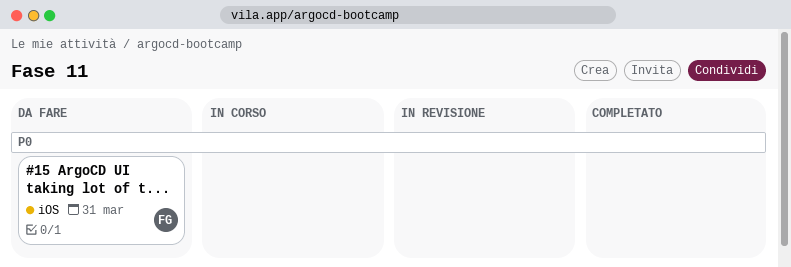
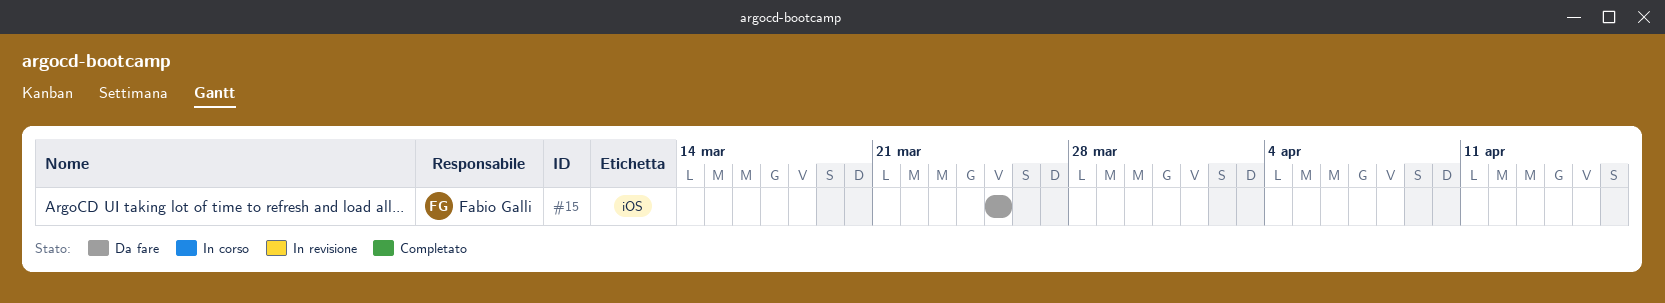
#15, due: Mar 31 -> Mar 25

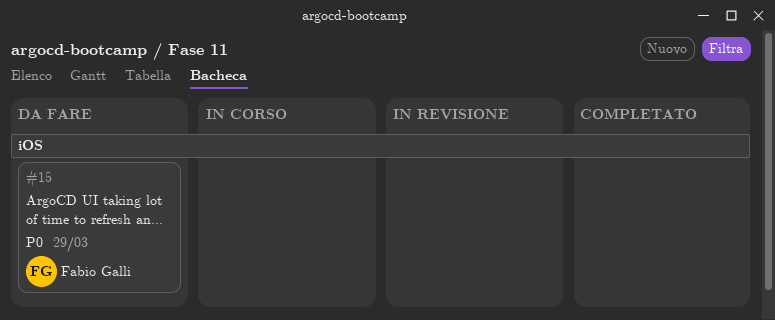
#15, due: Mar 25 -> Mar 29

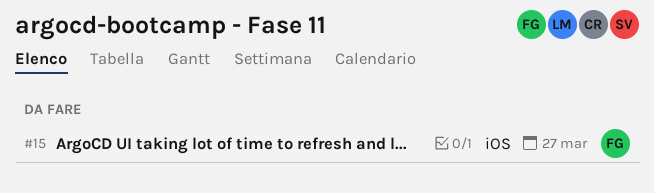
#15, due: Mar 29 -> Mar 27

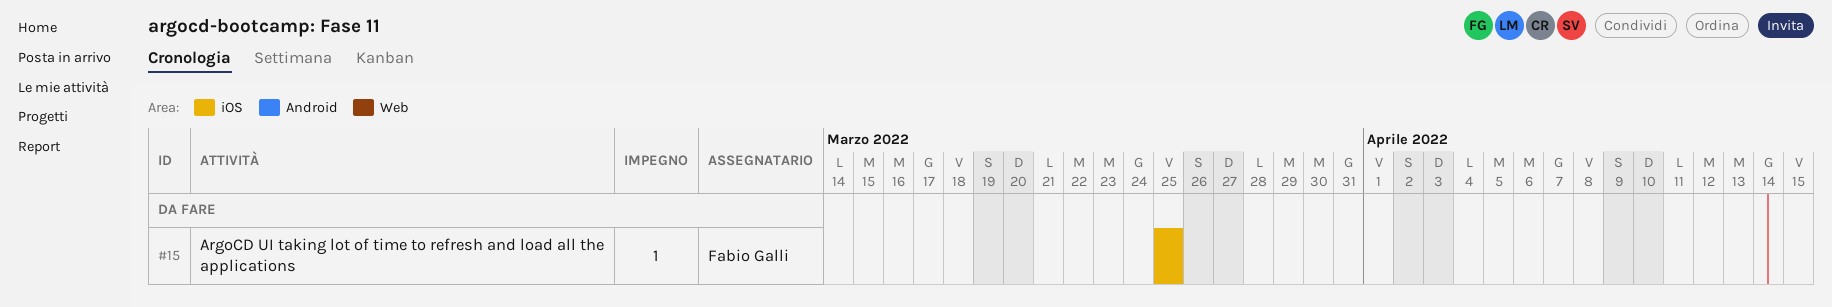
#15, due: Mar 27 -> Mar 25

